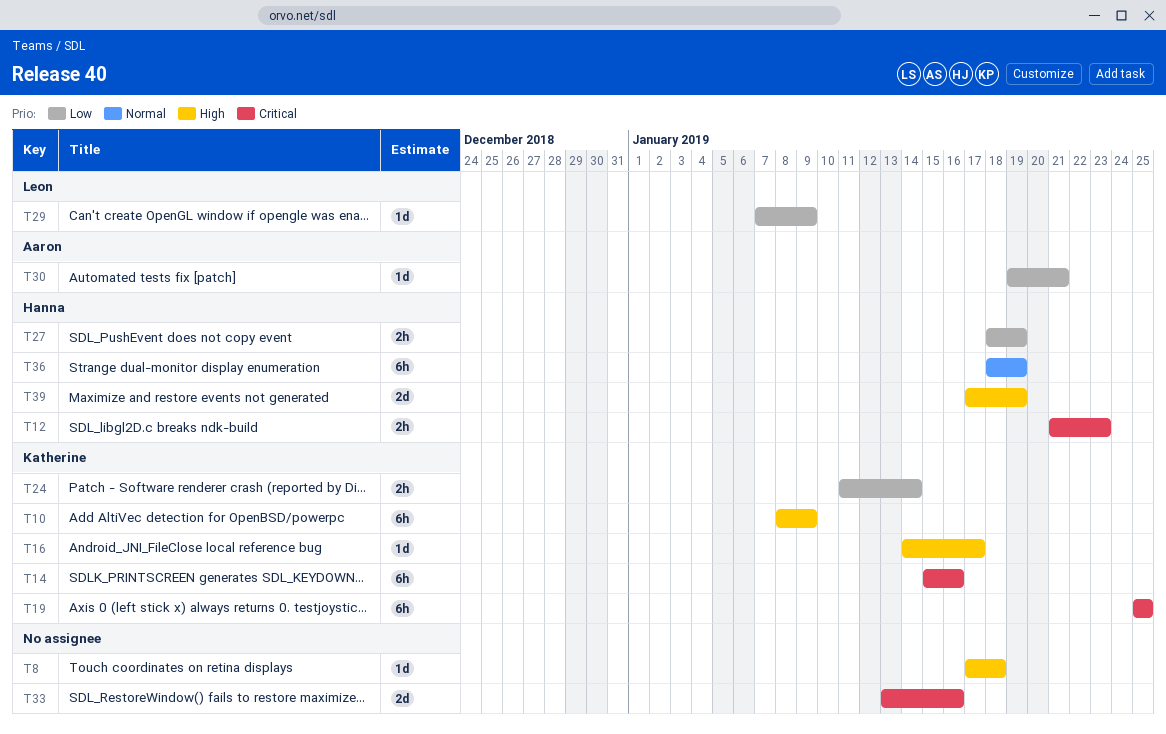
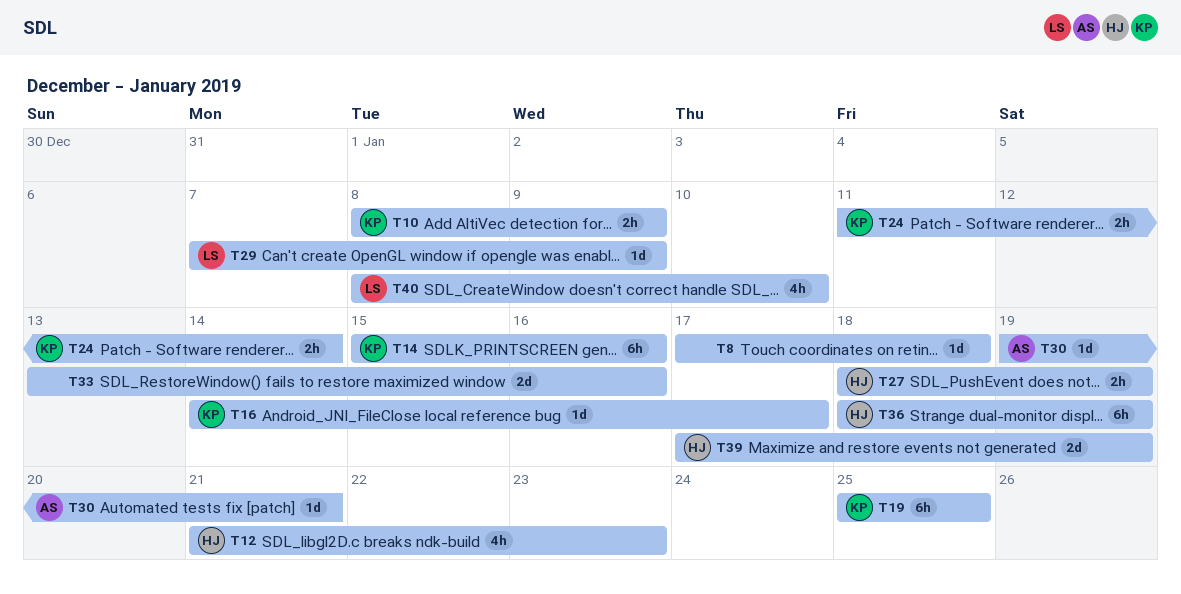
T10, estimate: 6h -> 2h
T12, estimate: 2h -> 4h
T40: none -> present

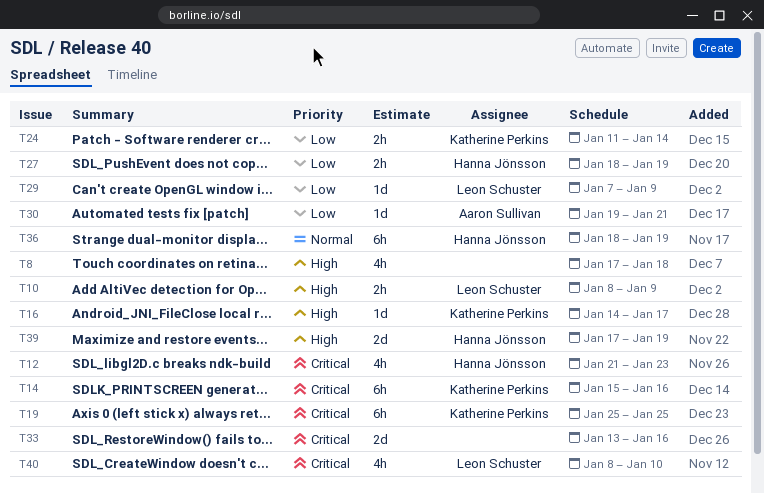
T8, estimate: 1d -> 4h
T10, owner: Katherine Perkins -> Leon Schuster

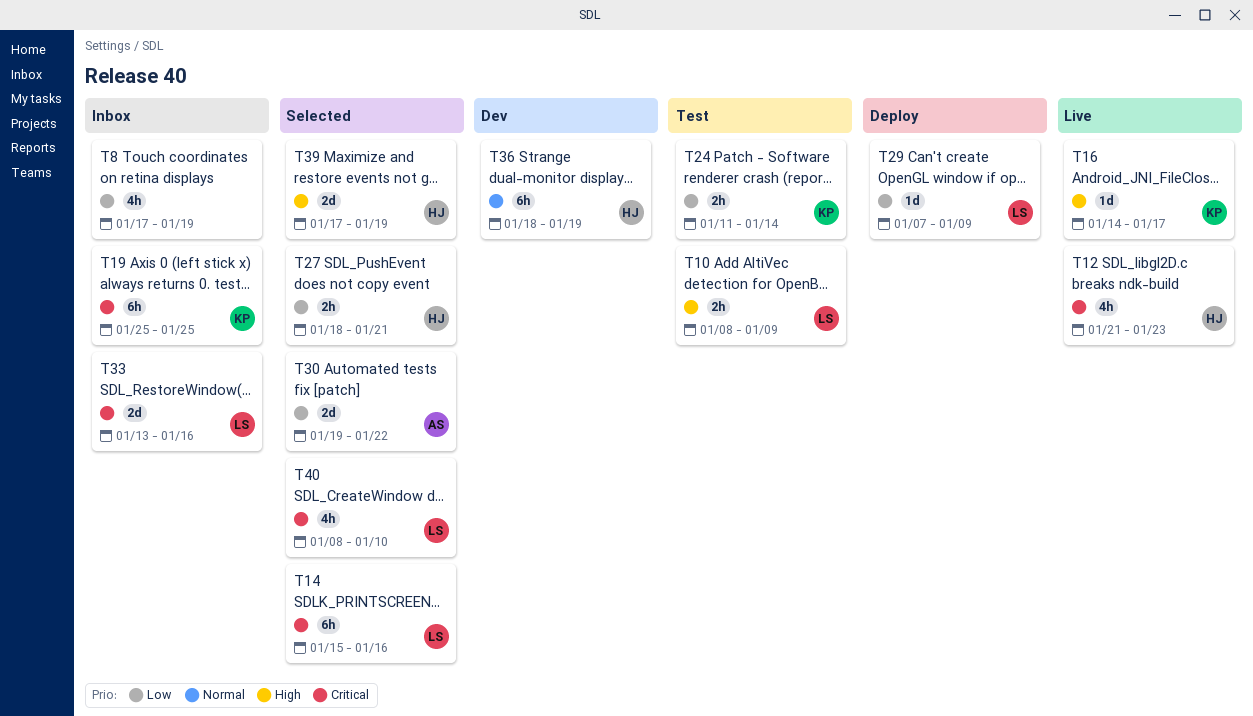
T8, priority: High -> Low
T8, due: Jan 18 -> Jan 19
T14, owner: Katherine Perkins -> Leon Schuster
T27, due: Jan 19 -> Jan 21
T30, estimate: 1d -> 2d
T30, due: Jan 21 -> Jan 22
T33, owner: none -> Leon Schuster

